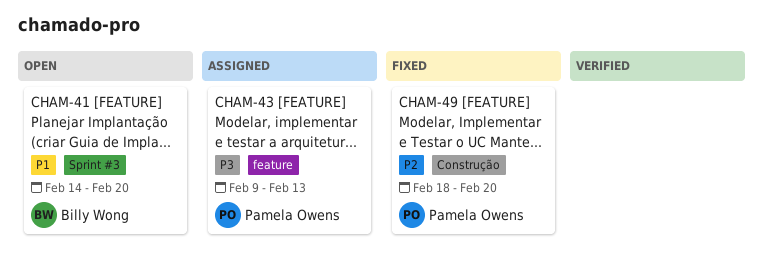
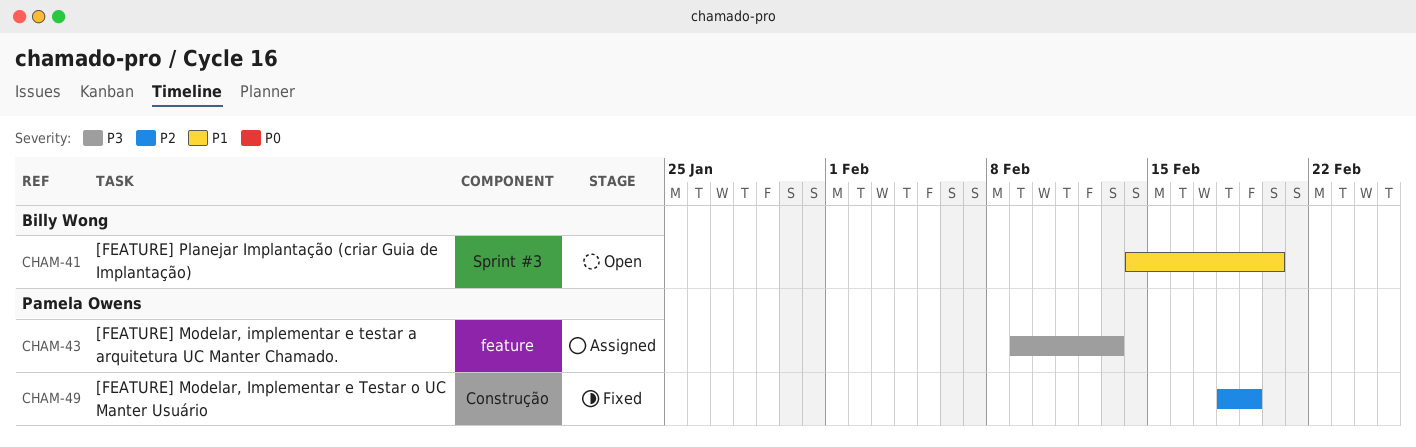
CHAM-49, due: Feb 20 -> Feb 19

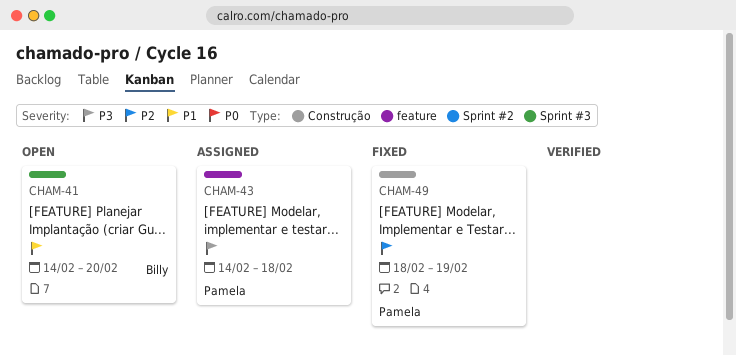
CHAM-43, start: Feb 9 -> Feb 14
CHAM-43, due: Feb 13 -> Feb 18

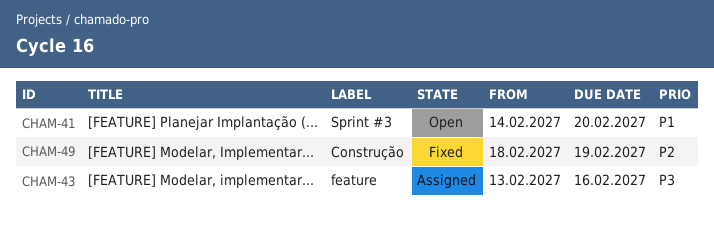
CHAM-43, start: Feb 14 -> Feb 13
CHAM-43, due: Feb 18 -> Feb 16

